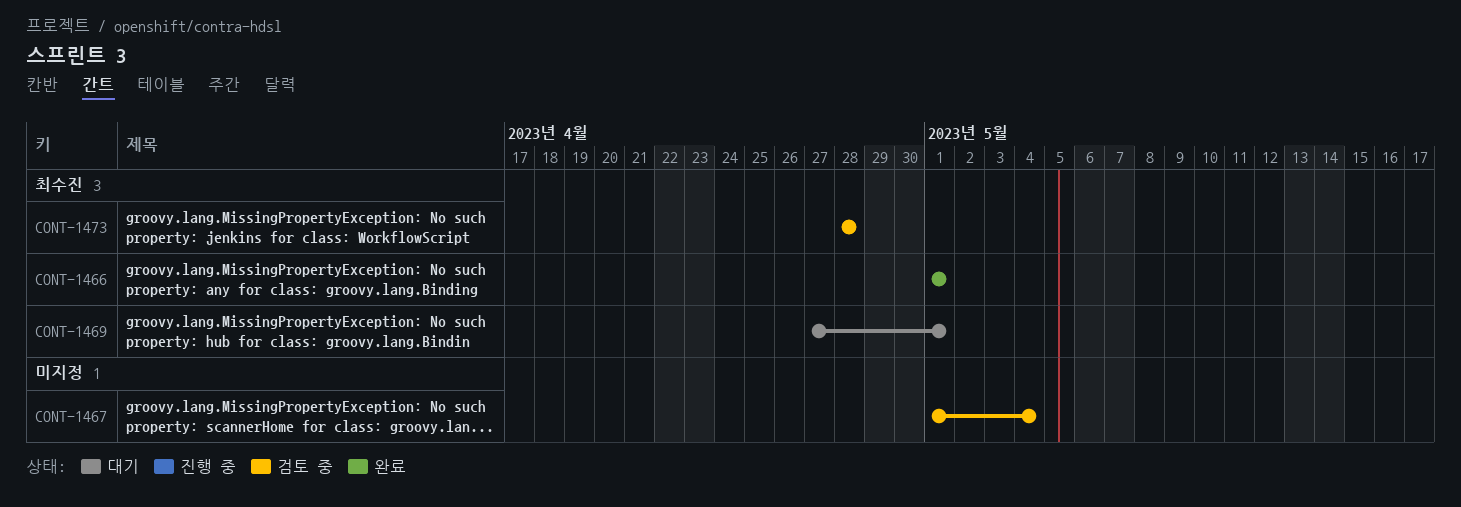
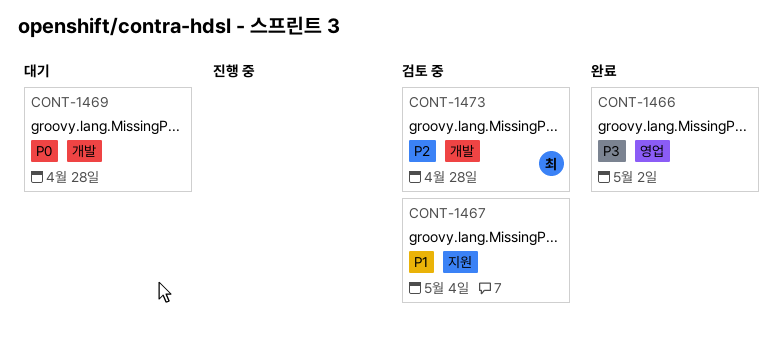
CONT-1466, owner: 최수진 -> none
CONT-1466, due: May 1 -> May 2
CONT-1469, owner: 최수진 -> none
CONT-1469, due: May 1 -> Apr 28

